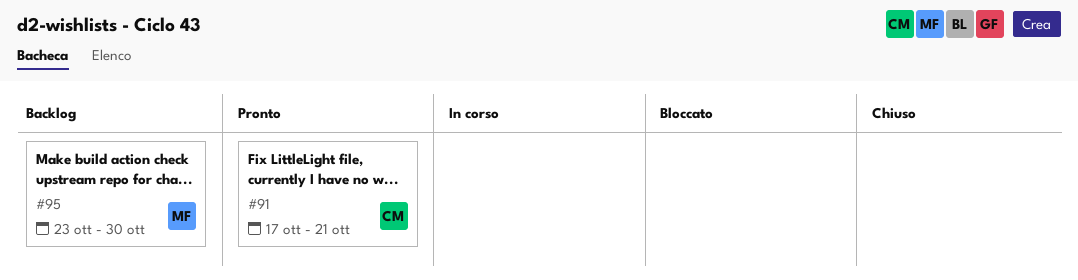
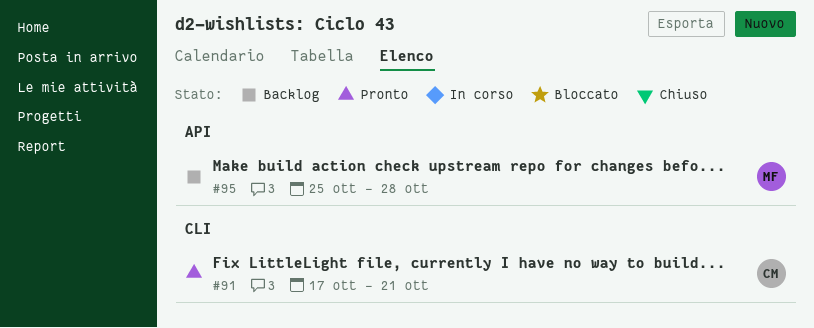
#95, start: Oct 23 -> Oct 25
#95, due: Oct 30 -> Oct 28

